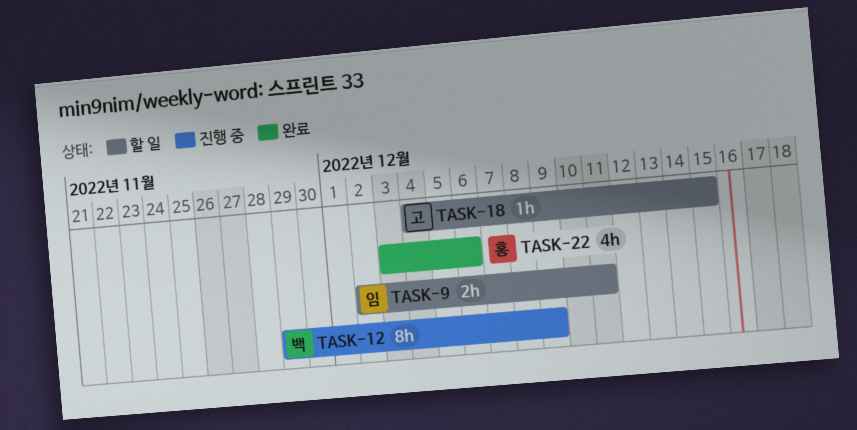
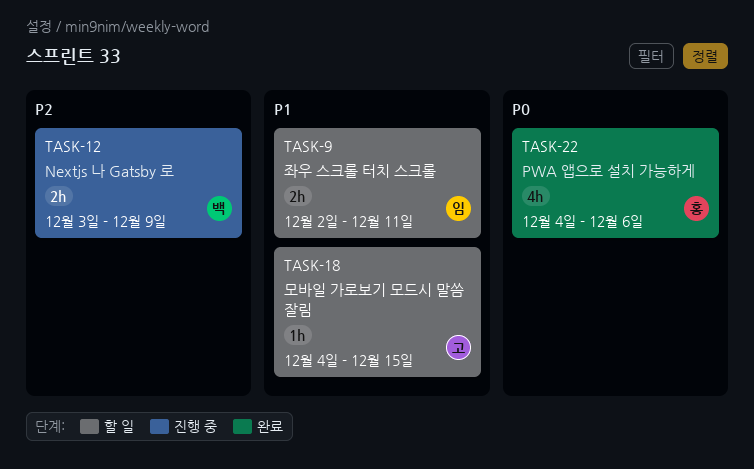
TASK-12, estimate: 8h -> 2h
TASK-12, start: Nov 29 -> Dec 3
TASK-22, start: Dec 3 -> Dec 4

